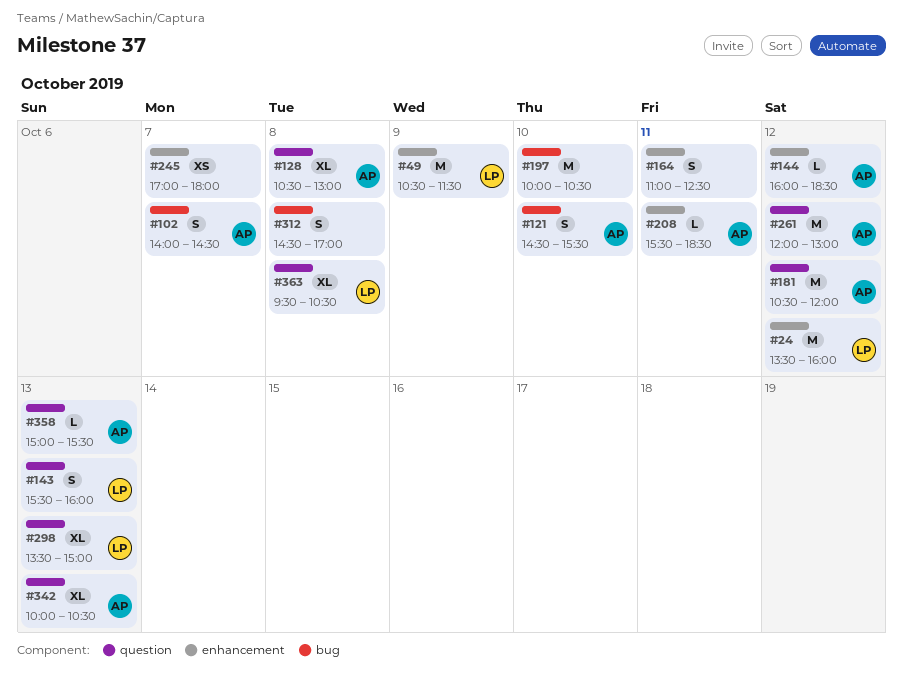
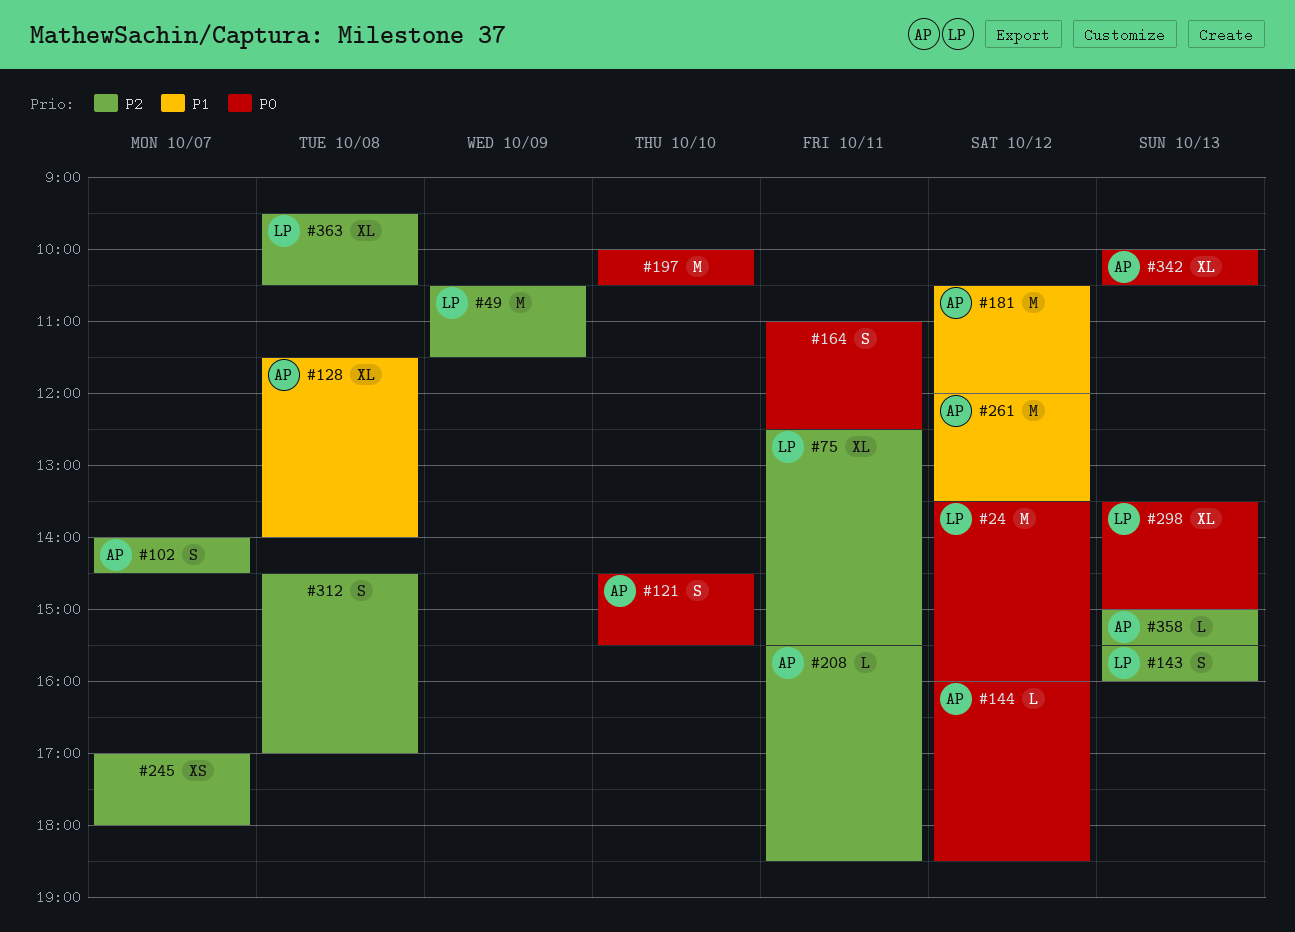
#75: none -> present
#128, begins: 10:30 -> 11:30
#128, ends: 13:00 -> 14:00
#261, ends: 13:00 -> 13:30

